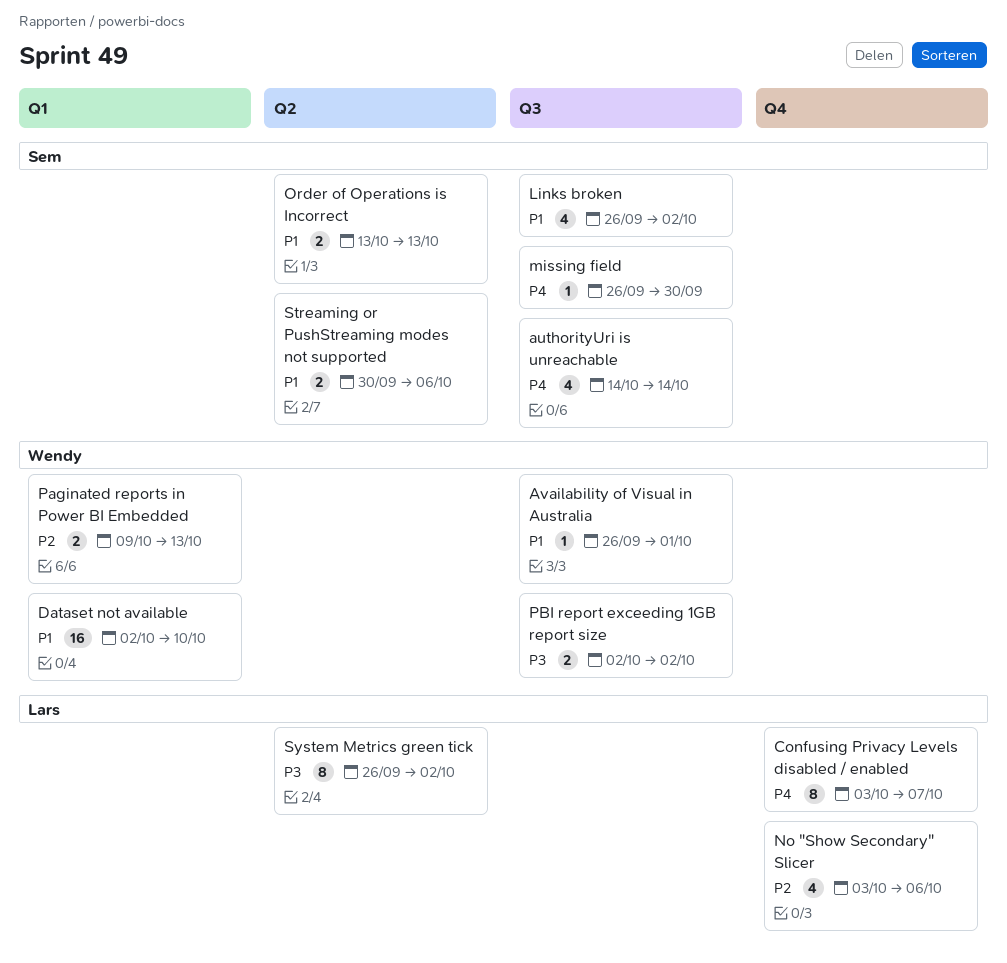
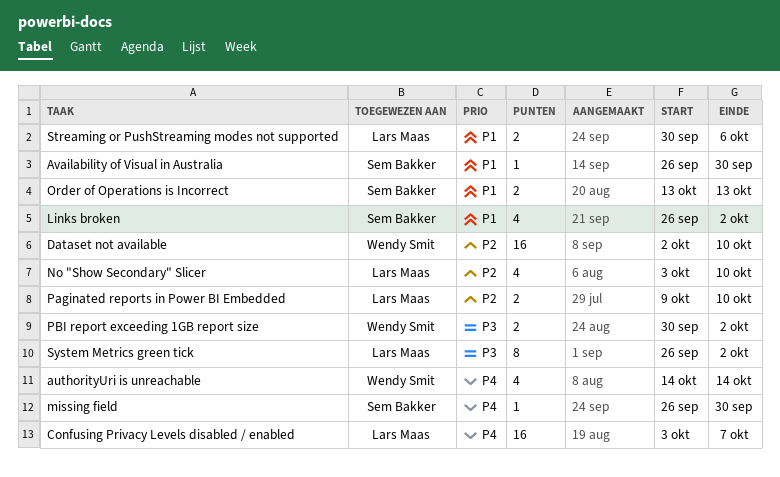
authorityUri is unreachable, owner: Sem Bakker -> Wendy Smit
Availability of Visual in Australia, owner: Wendy Smit -> Sem Bakker
Availability of Visual in Australia, due: Oct 1 -> Sep 30
Confusing Privacy Levels disabled / enabled, estimate: 8 -> 16
Dataset not available, priority: P1 -> P2
No "Show Secondary" Slicer, due: Oct 6 -> Oct 10
Paginated reports in Power BI Embedded, owner: Wendy Smit -> Lars Maas
Paginated reports in Power BI Embedded, due: Oct 13 -> Oct 10
PBI report exceeding 1GB report size, start: Oct 2 -> Sep 30
Streaming or PushStreaming modes not supported, owner: Sem Bakker -> Lars Maas

